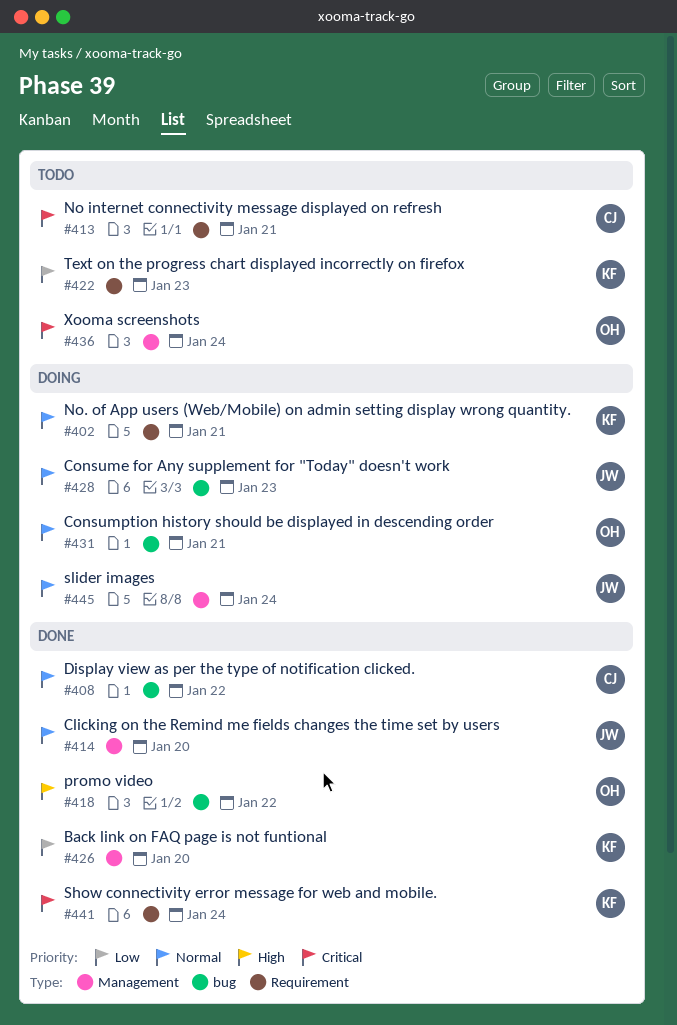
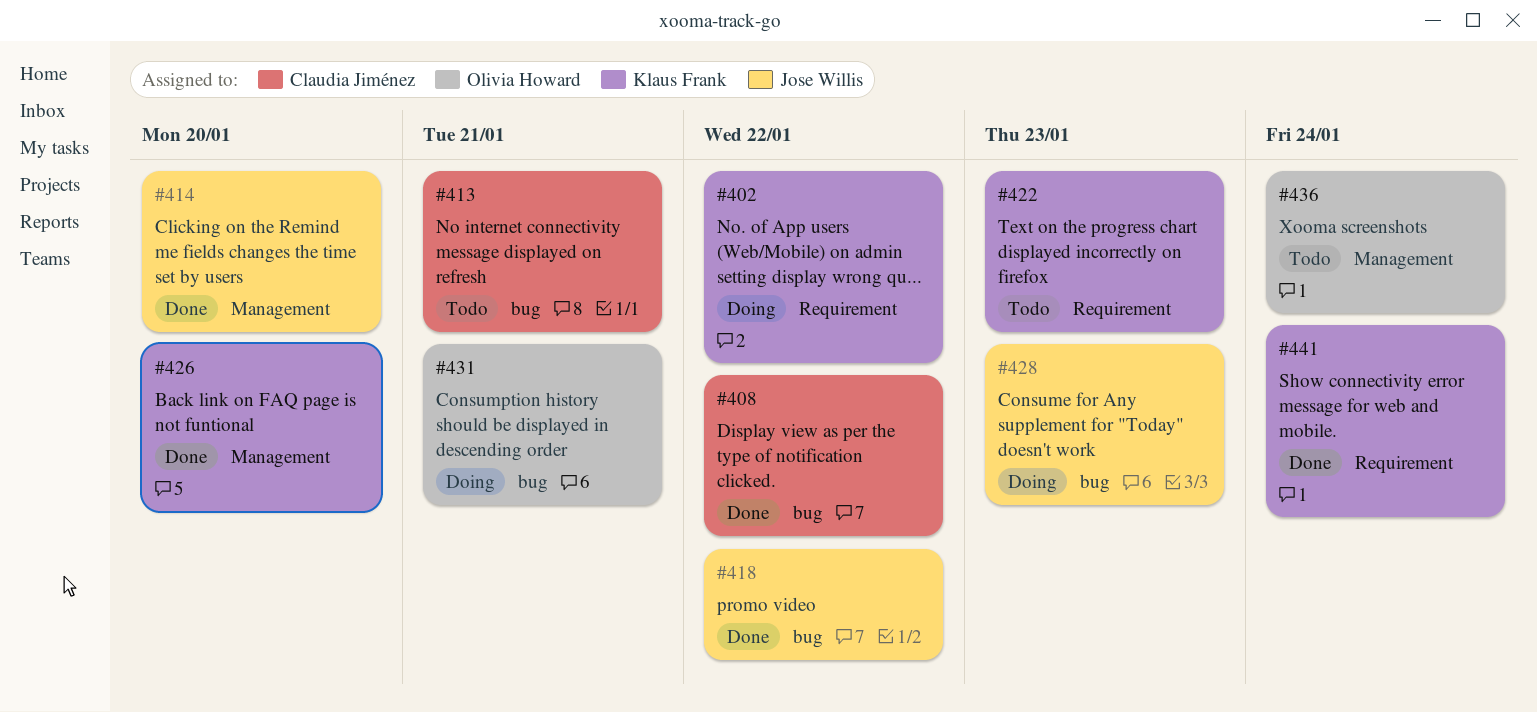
#402, due: Jan 21 -> Jan 22
#413, label: Requirement -> bug
#418, owner: Olivia Howard -> Jose Willis
#445: present -> none

